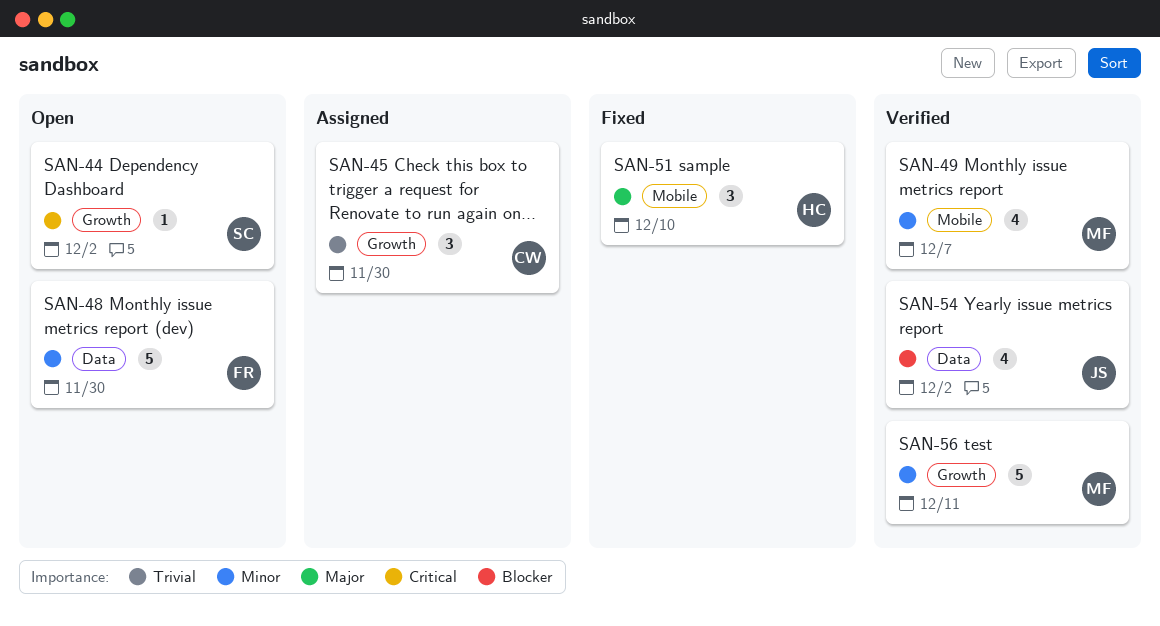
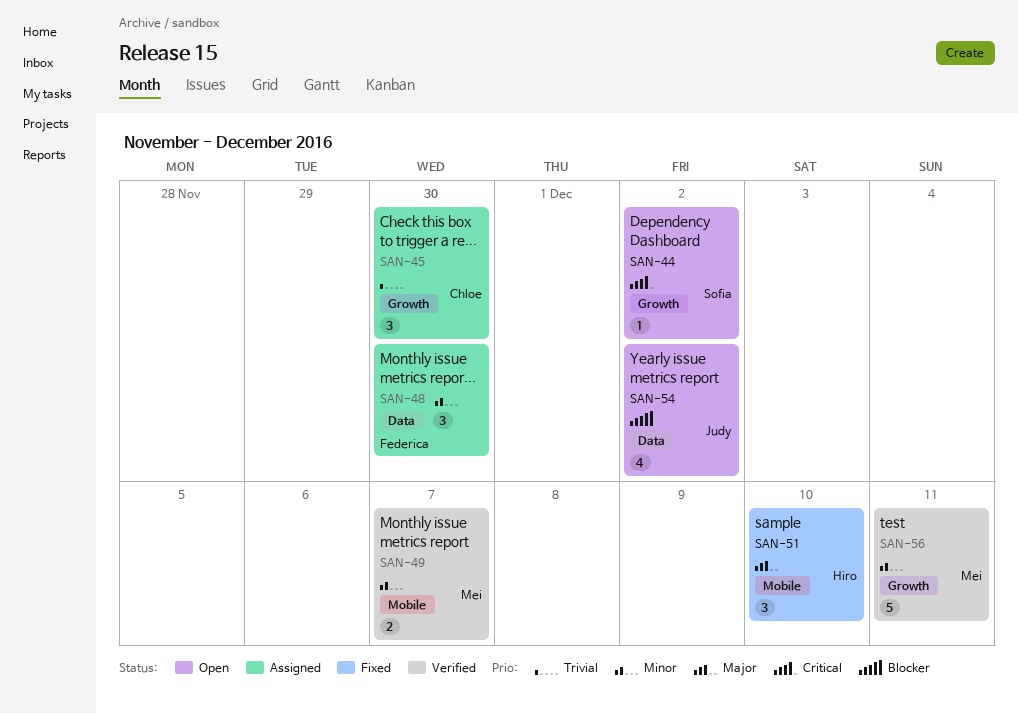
SAN-48, status: Open -> Assigned
SAN-48, estimate: 5 -> 3
SAN-49, estimate: 4 -> 2
SAN-54, status: Verified -> Open

